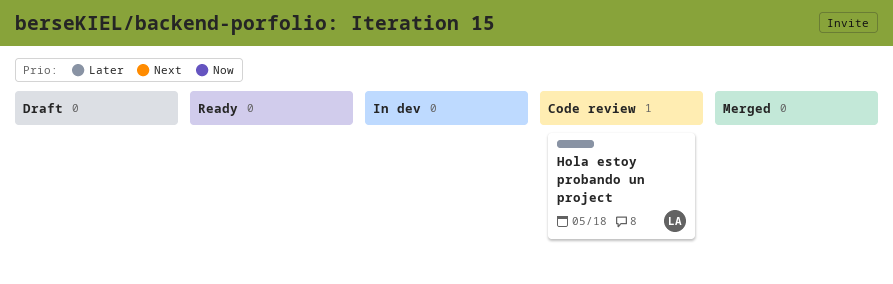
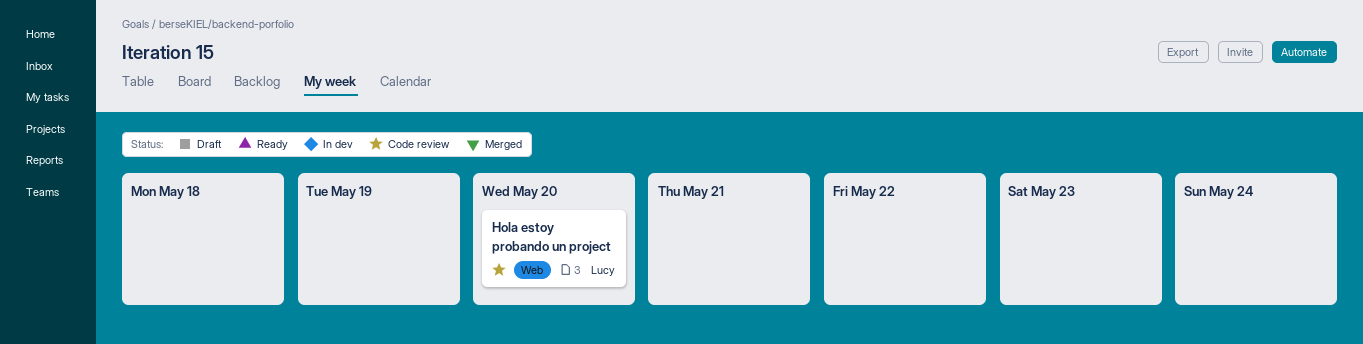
Hola estoy probando un project, due: May 18 -> May 20

